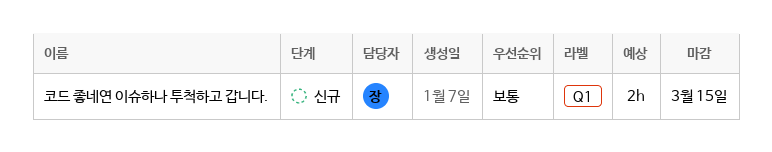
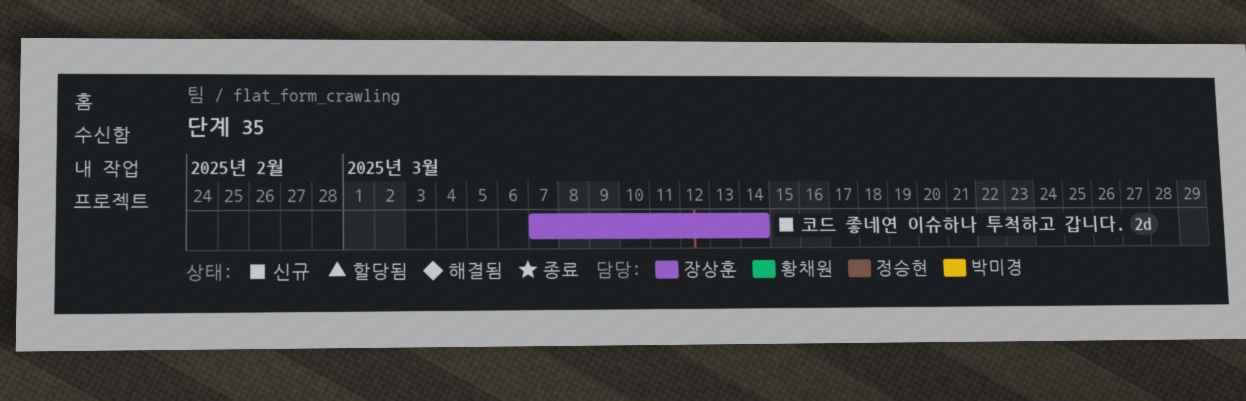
코드 좋네연 이슈하나 투척하고 갑니다., estimate: 2h -> 2d
코드 좋네연 이슈하나 투척하고 갑니다., due: Mar 15 -> Mar 14

